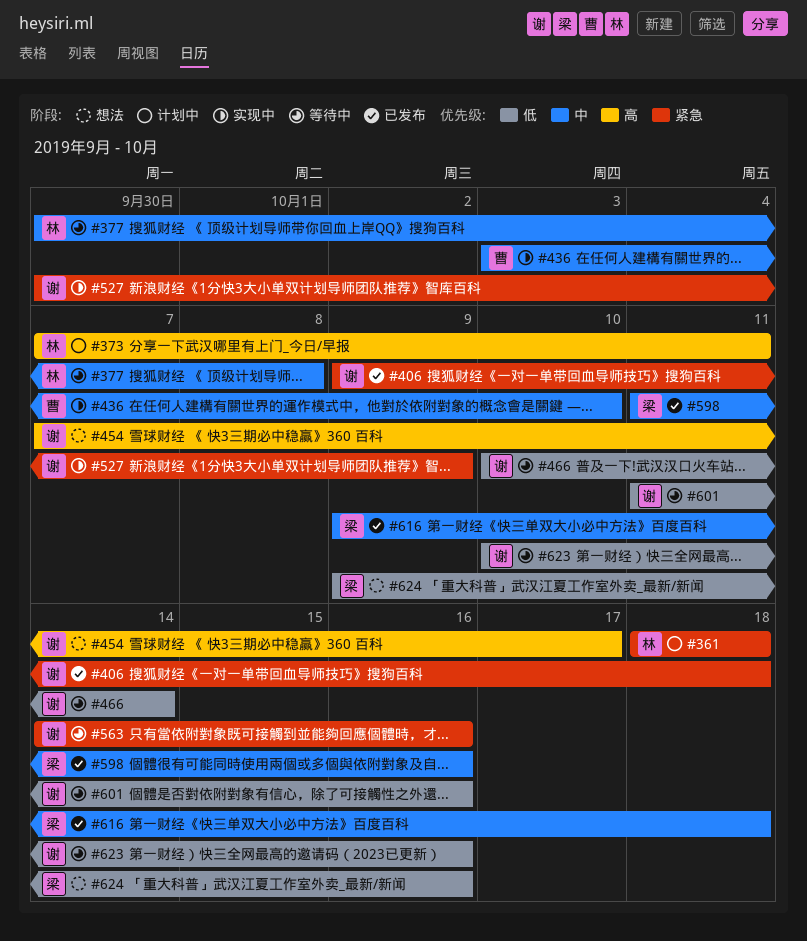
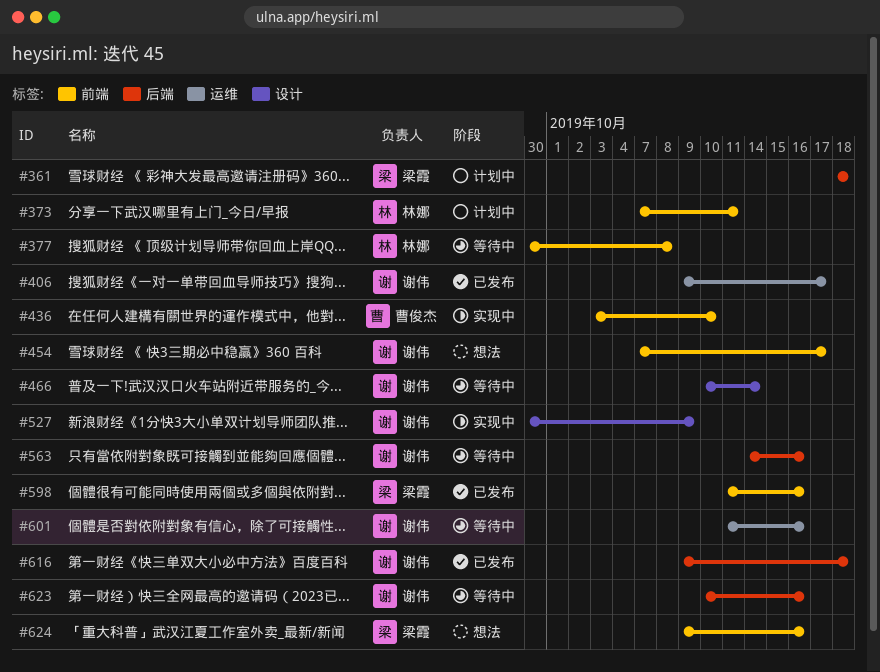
#361, owner: 林娜 -> 梁霞
#406, due: Oct 18 -> Oct 17
#616, owner: 梁霞 -> 谢伟

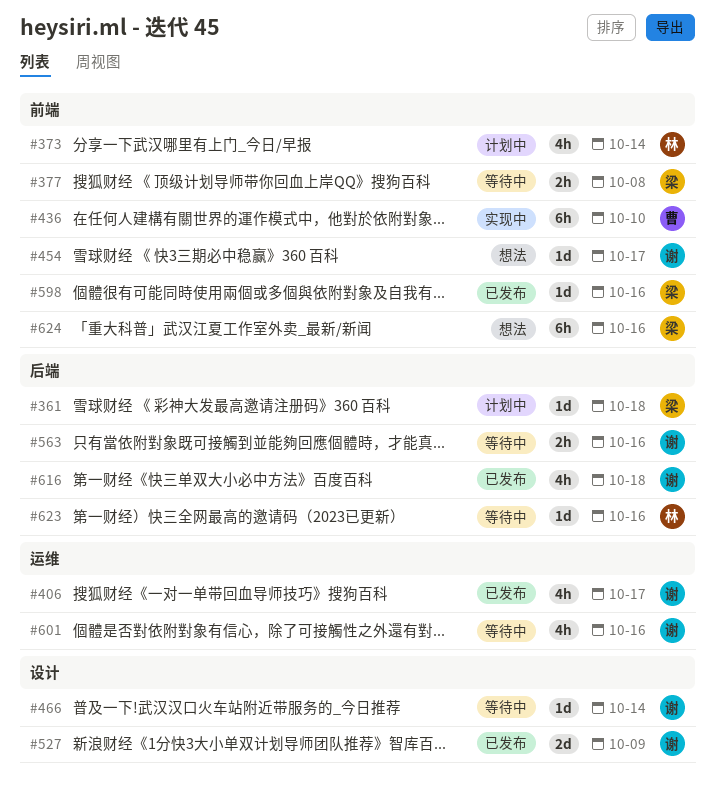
#373, due: Oct 11 -> Oct 14
#377, owner: 林娜 -> 梁霞
#527, status: 实现中 -> 已发布
#623, owner: 谢伟 -> 林娜

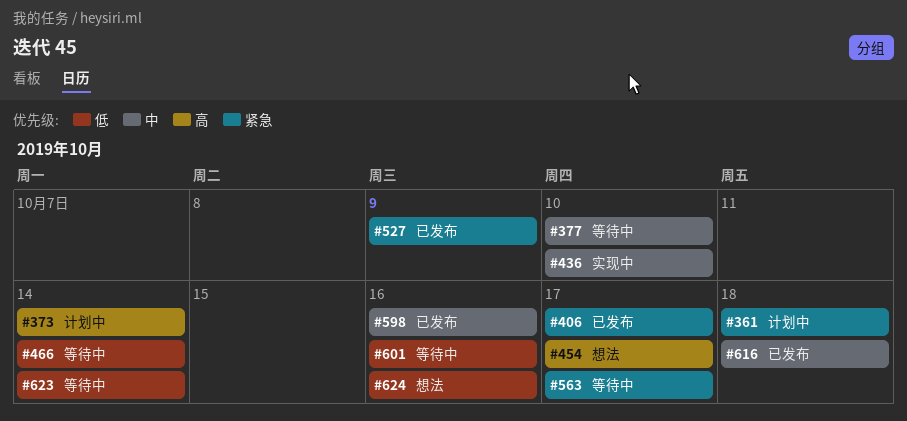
#377, due: Oct 8 -> Oct 10
#563, due: Oct 16 -> Oct 17
#623, due: Oct 16 -> Oct 14

